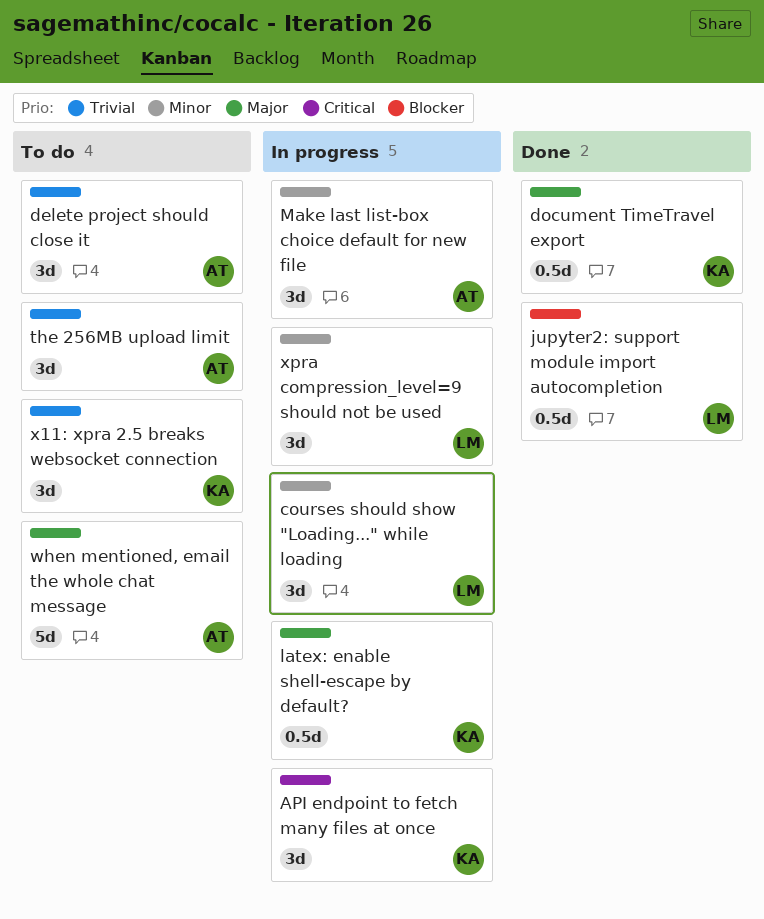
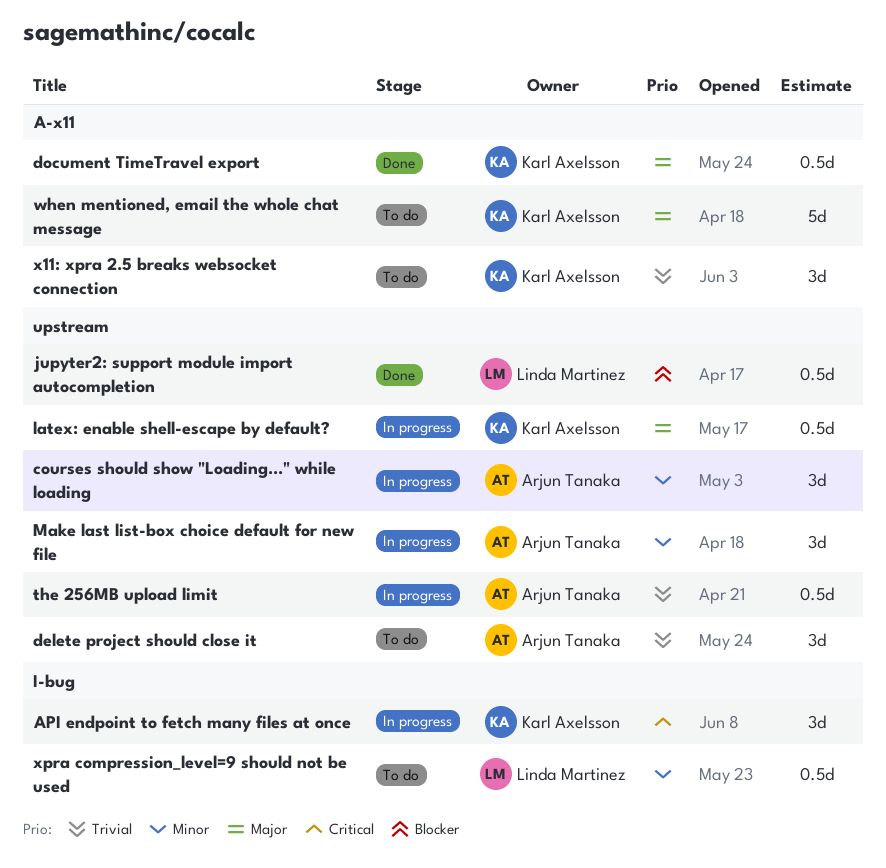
courses should show "Loading..." while loading, owner: Linda Martinez -> Arjun Tanaka
the 256MB upload limit, status: To do -> In progress
the 256MB upload limit, estimate: 3d -> 0.5d
when mentioned, email the whole chat message, owner: Arjun Tanaka -> Karl Axelsson
xpra compression_level=9 should not be used, status: In progress -> To do
xpra compression_level=9 should not be used, estimate: 3d -> 0.5d

